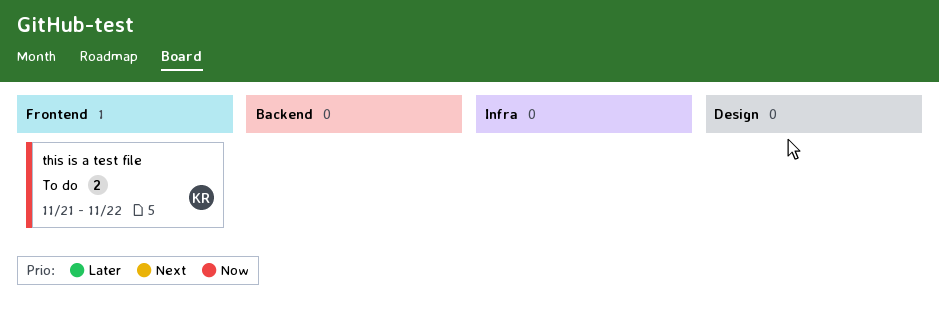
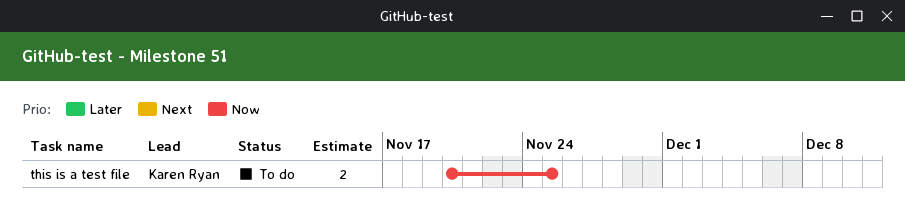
this is a test file, start: Nov 21 -> Nov 20
this is a test file, due: Nov 22 -> Nov 25

